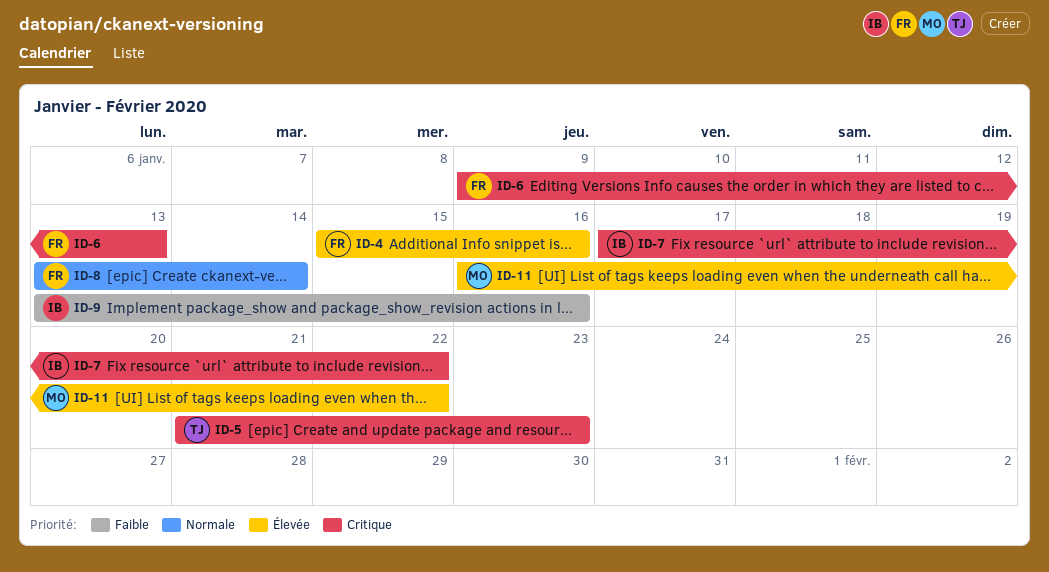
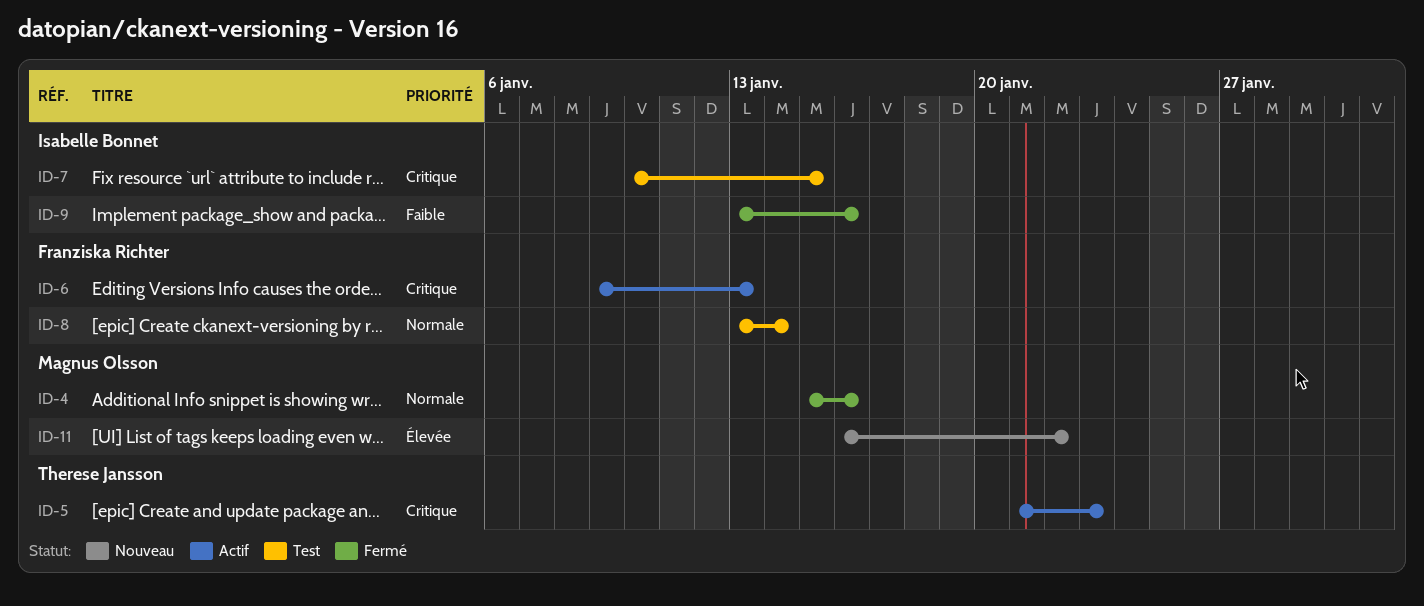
ID-4, owner: Franziska Richter -> Magnus Olsson
ID-4, priority: Élevée -> Normale
ID-7, start: Jan 17 -> Jan 10
ID-7, due: Jan 22 -> Jan 15

